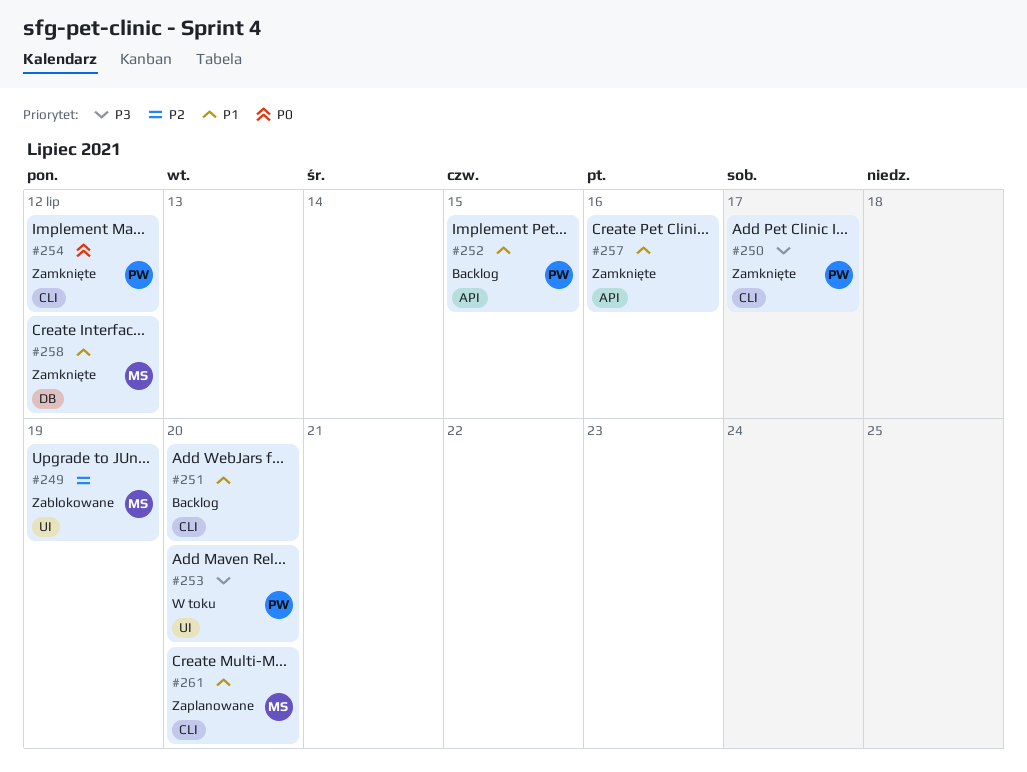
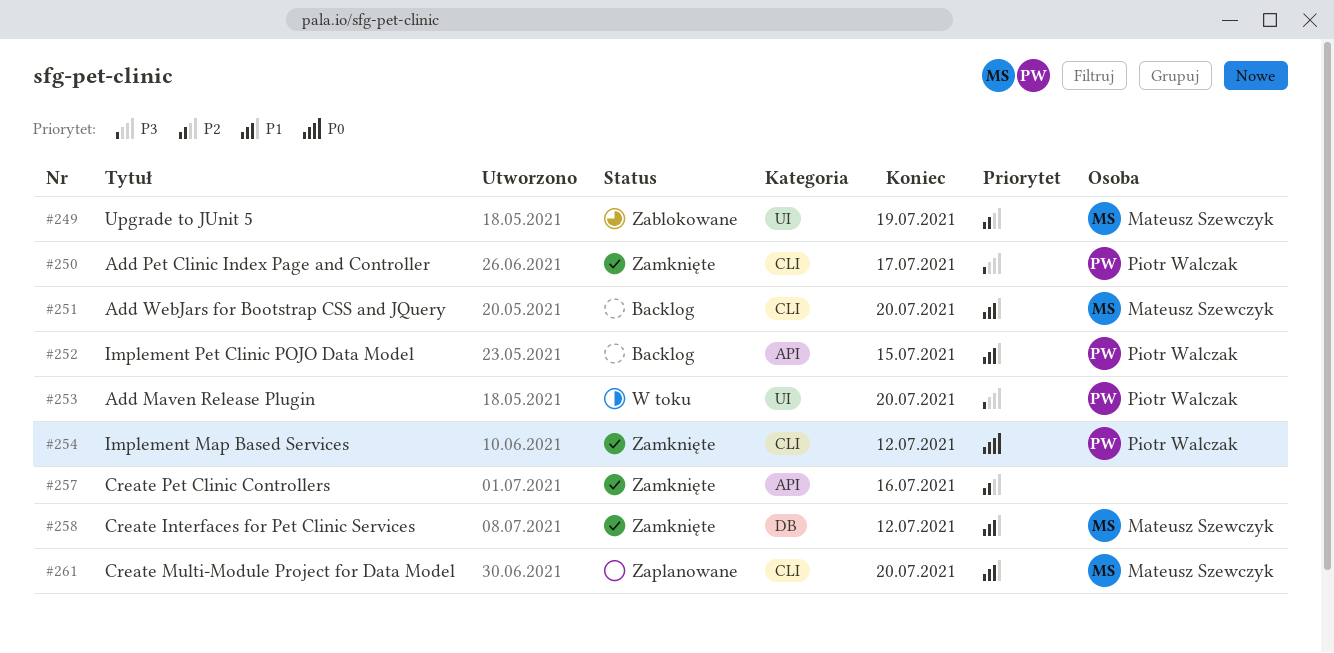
#251, owner: none -> Mateusz Szewczyk
#257, priority: P1 -> P2

